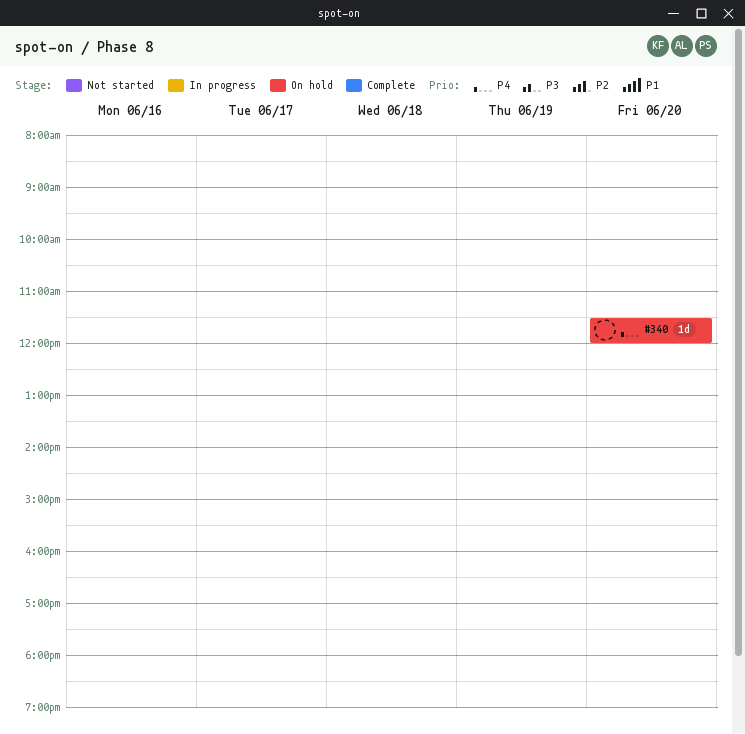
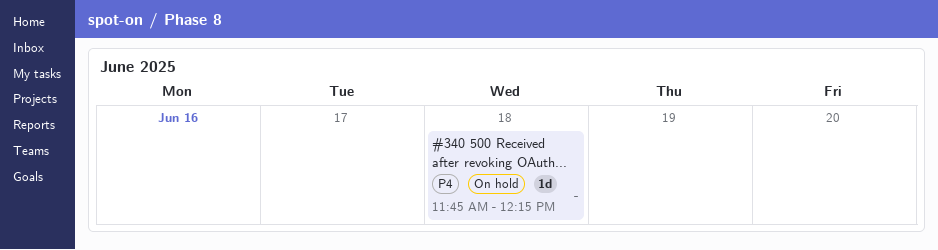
#340, day: Jun 20 -> Jun 18
#340, begins: 11:30 -> 11:45
#340, ends: 12:00 -> 12:15

